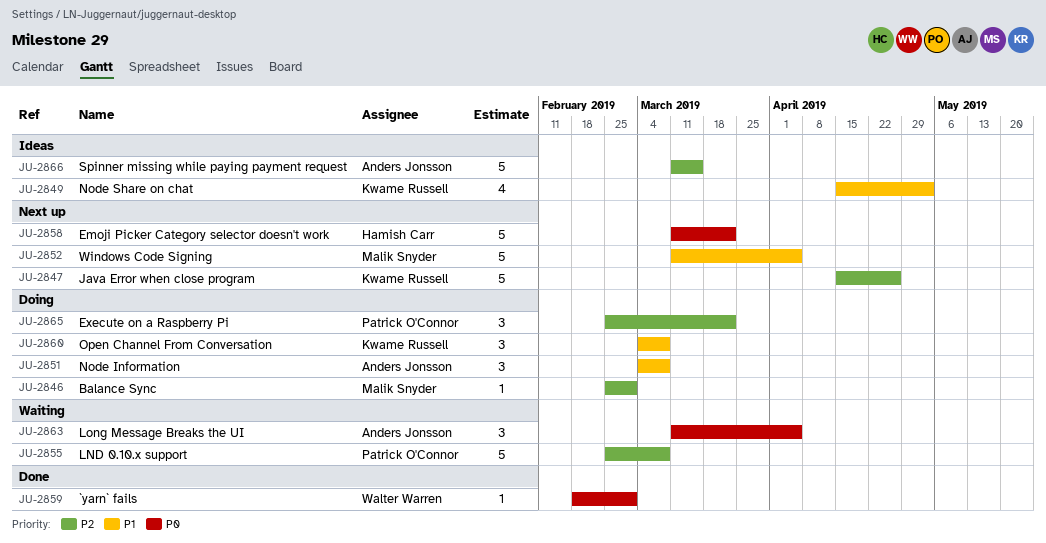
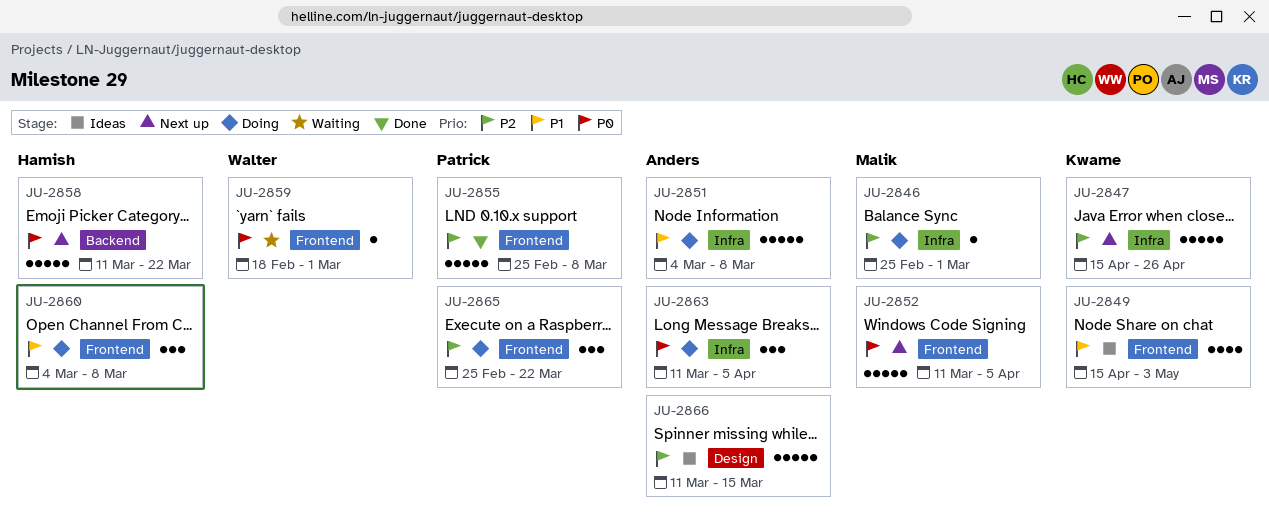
JU-2851, estimate: 3 -> 5
JU-2852, priority: P1 -> P0
JU-2855, status: Waiting -> Done
JU-2859, status: Done -> Waiting
JU-2860, owner: Kwame Russell -> Hamish Carr
JU-2863, status: Waiting -> Doing

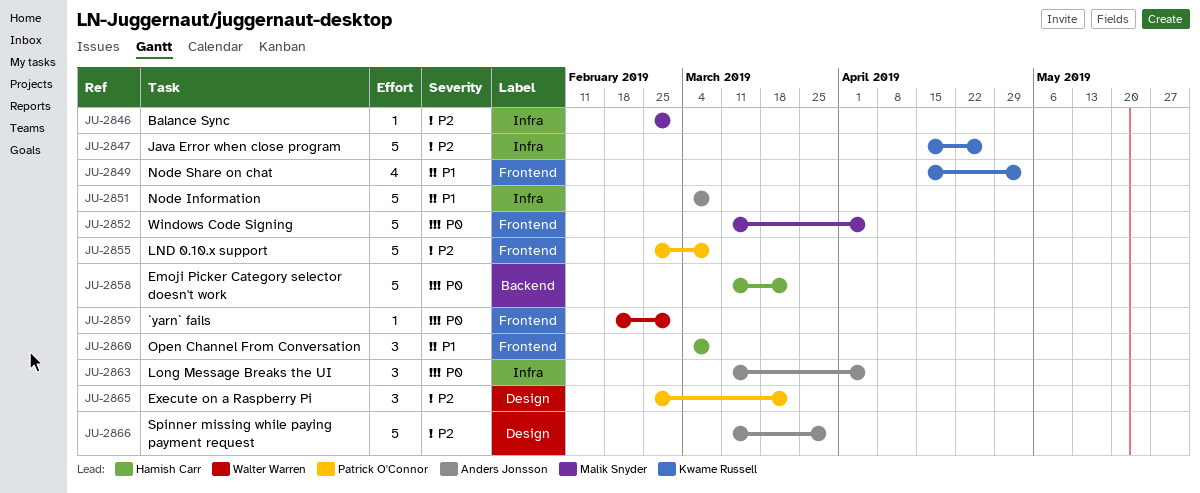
JU-2865, label: Frontend -> Design
JU-2866, due: Mar 15 -> Mar 29

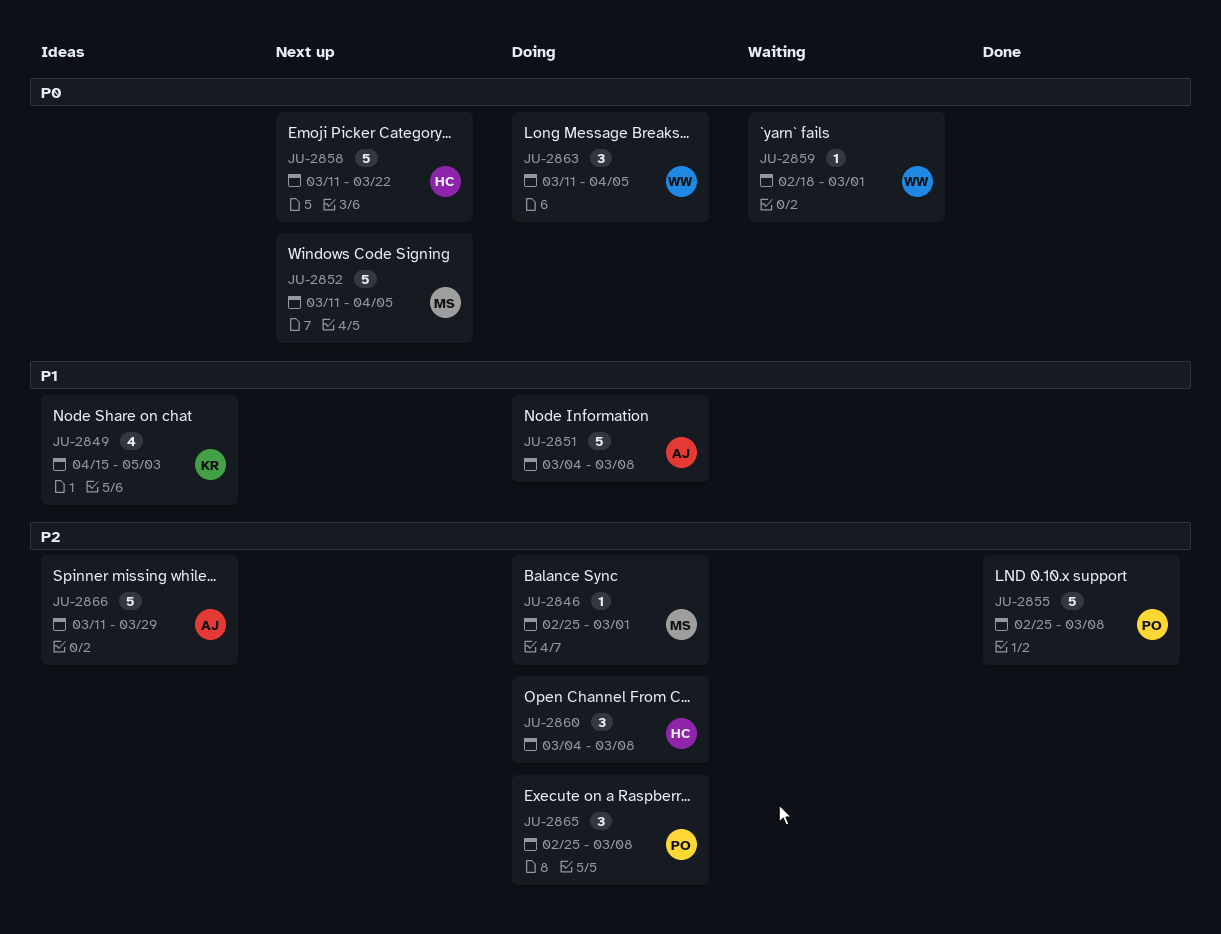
JU-2847: present -> none
JU-2860, priority: P1 -> P2
JU-2863, owner: Anders Jonsson -> Walter Warren
JU-2865, due: Mar 22 -> Mar 8

